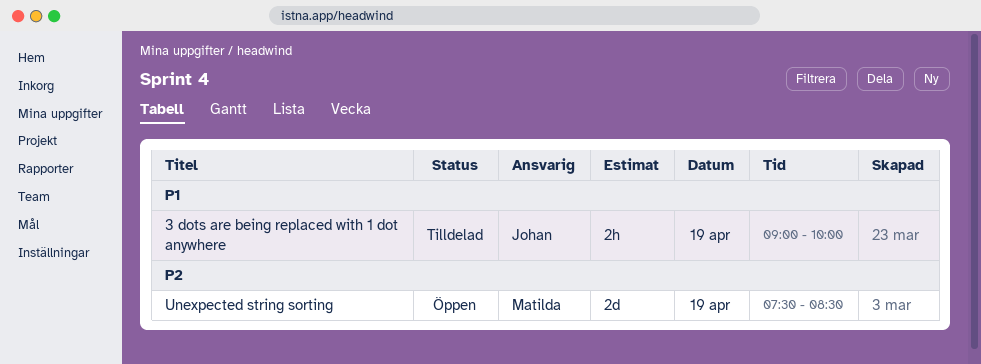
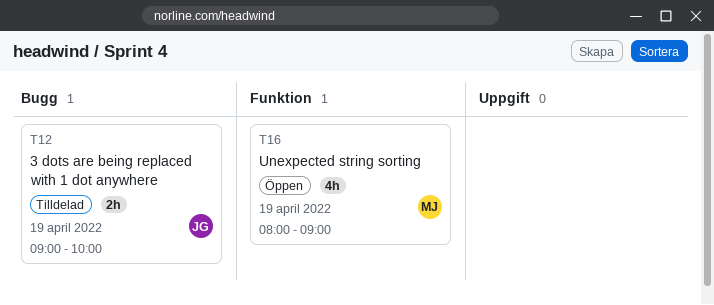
Unexpected string sorting, estimate: 2d -> 4h
Unexpected string sorting, begins: 07:30 -> 08:00
Unexpected string sorting, ends: 08:30 -> 09:00

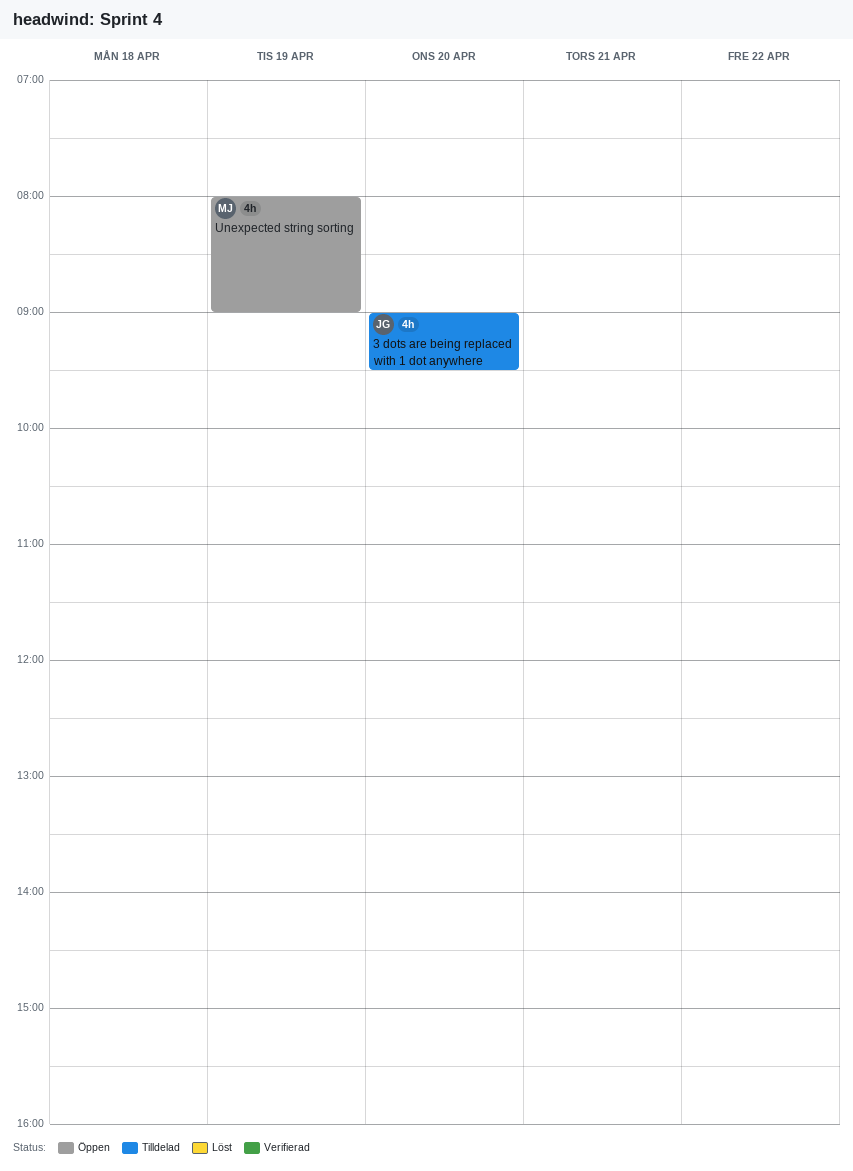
3 dots are being replaced with 1 dot anywhere, estimate: 2h -> 4h
3 dots are being replaced with 1 dot anywhere, day: Apr 19 -> Apr 20
3 dots are being replaced with 1 dot anywhere, ends: 10:00 -> 09:30

